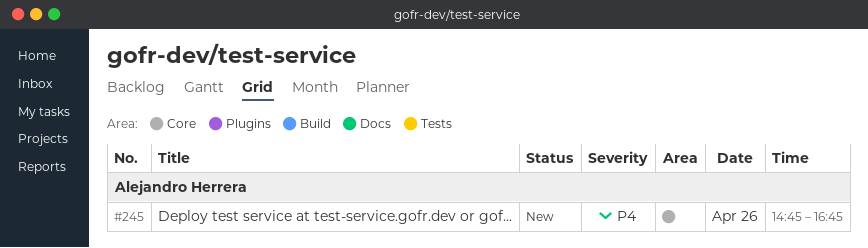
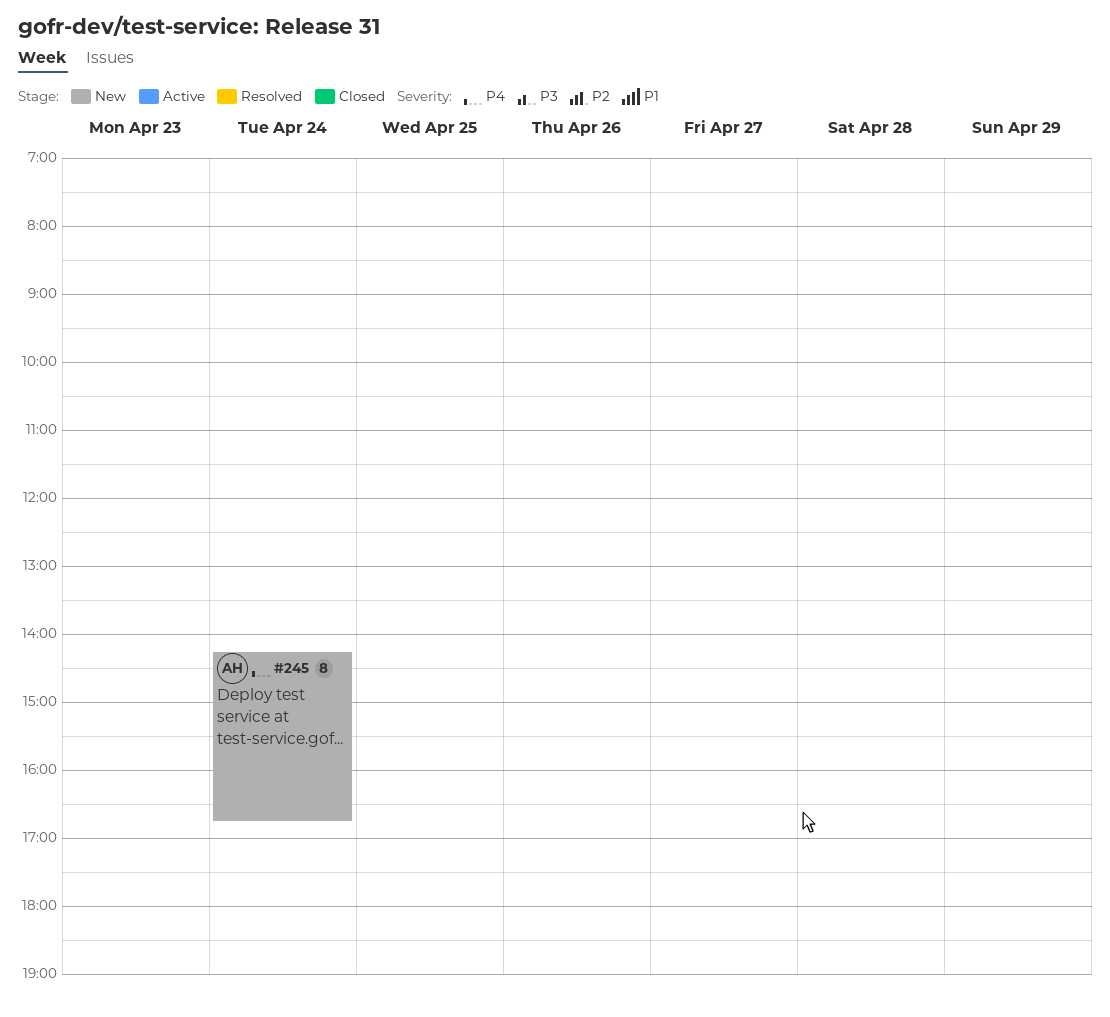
#245, day: Apr 26 -> Apr 24
#245, begins: 14:45 -> 14:15

